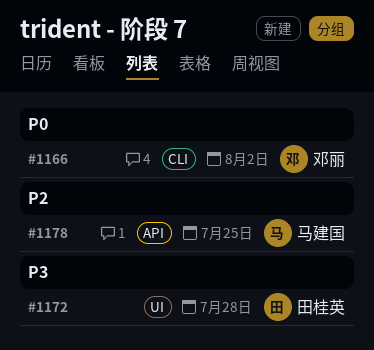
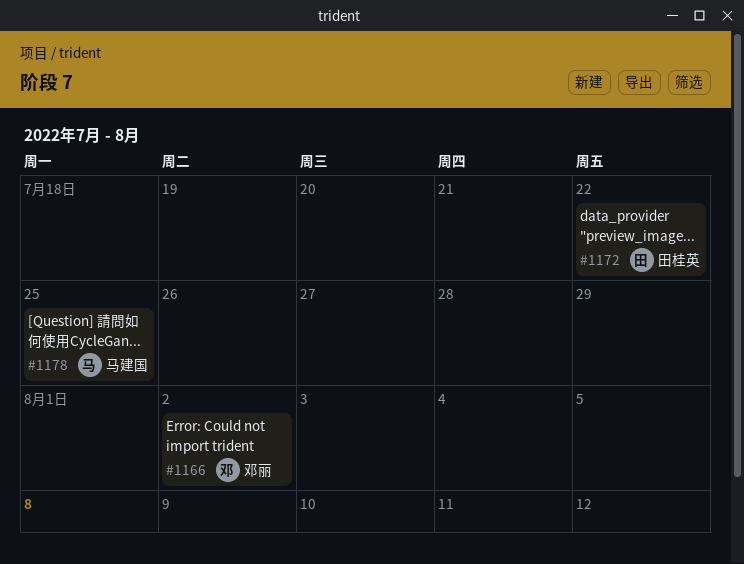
#1172, due: Jul 28 -> Jul 22

